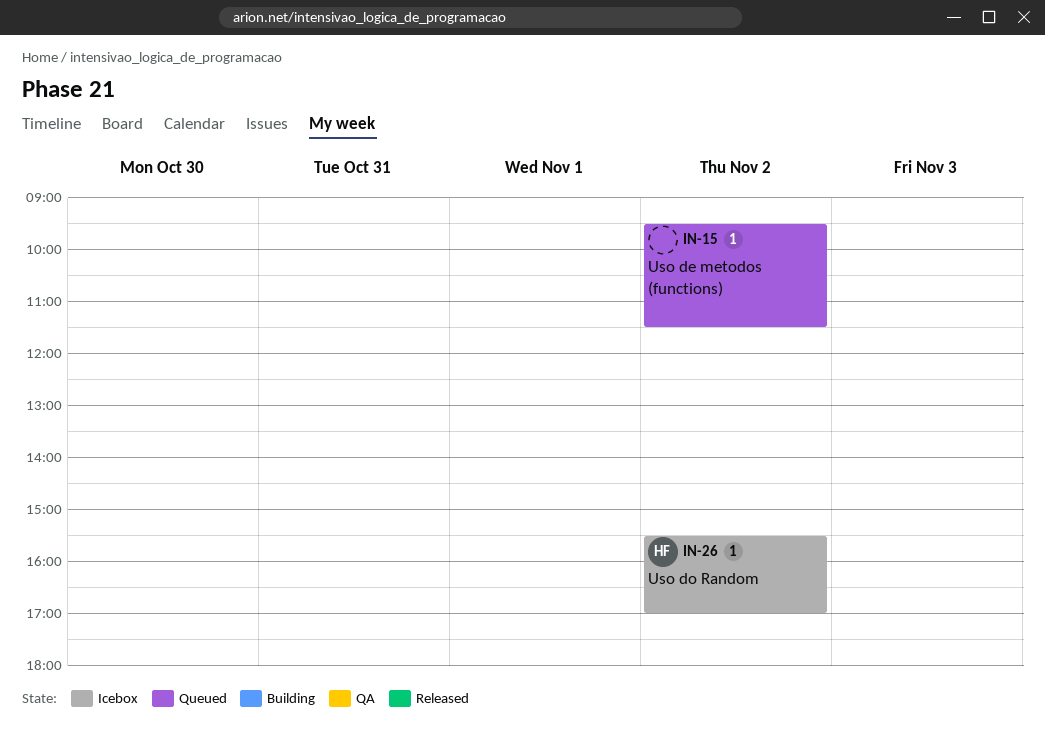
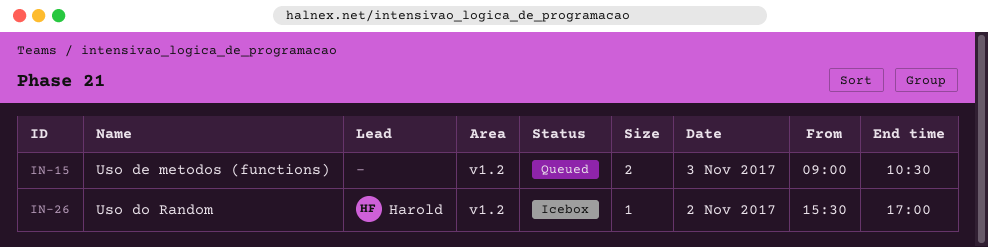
IN-15, estimate: 1 -> 2
IN-15, day: Nov 2 -> Nov 3
IN-15, begins: 09:30 -> 09:00
IN-15, ends: 11:30 -> 10:30

